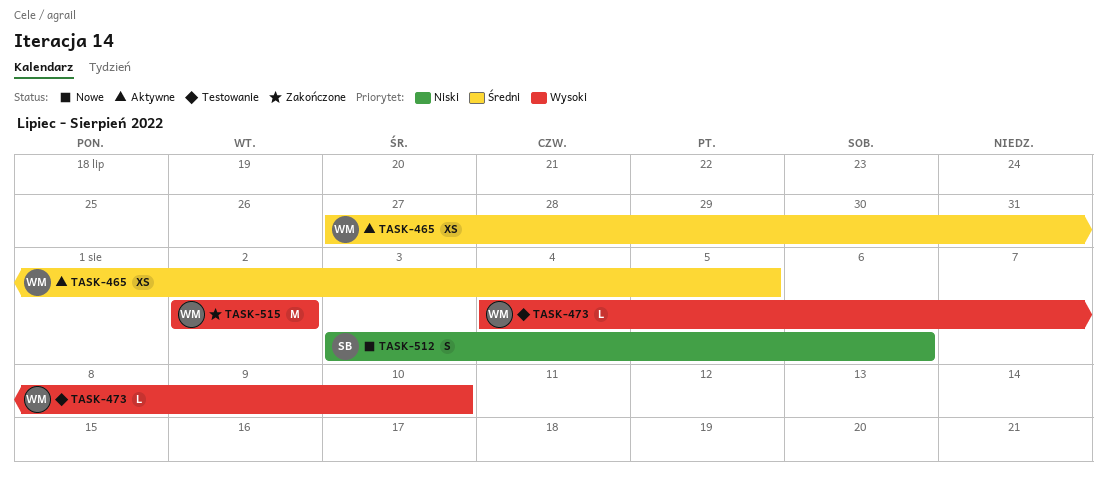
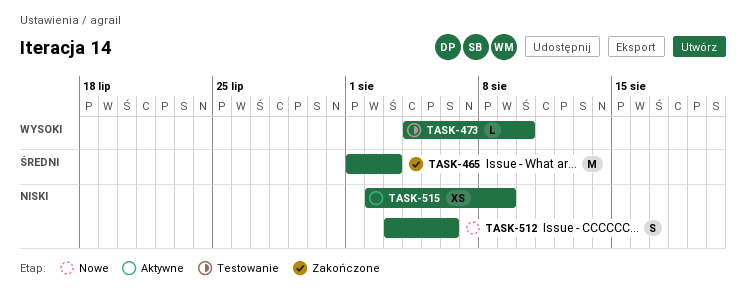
TASK-465, status: Aktywne -> Zakończone
TASK-465, estimate: XS -> M
TASK-465, start: Jul 27 -> Aug 1
TASK-465, due: Aug 5 -> Aug 3
TASK-515, status: Zakończone -> Aktywne
TASK-515, priority: Wysoki -> Niski
TASK-515, estimate: M -> XS
TASK-515, due: Aug 2 -> Aug 9

